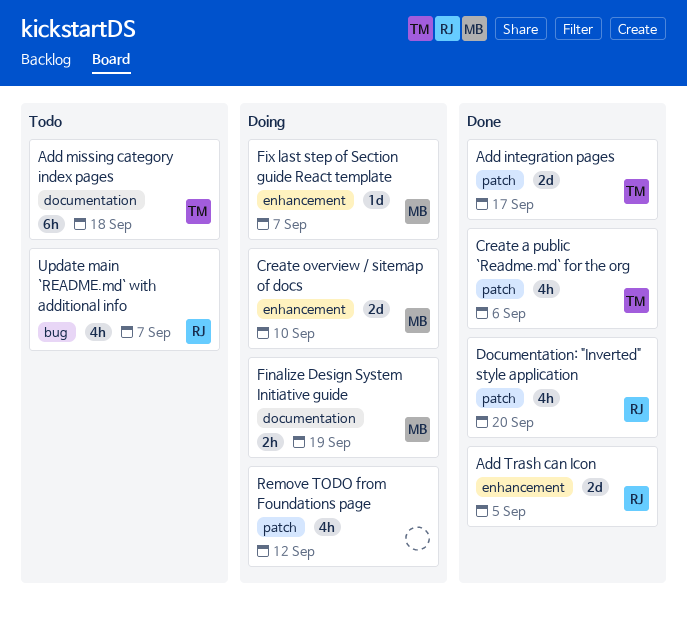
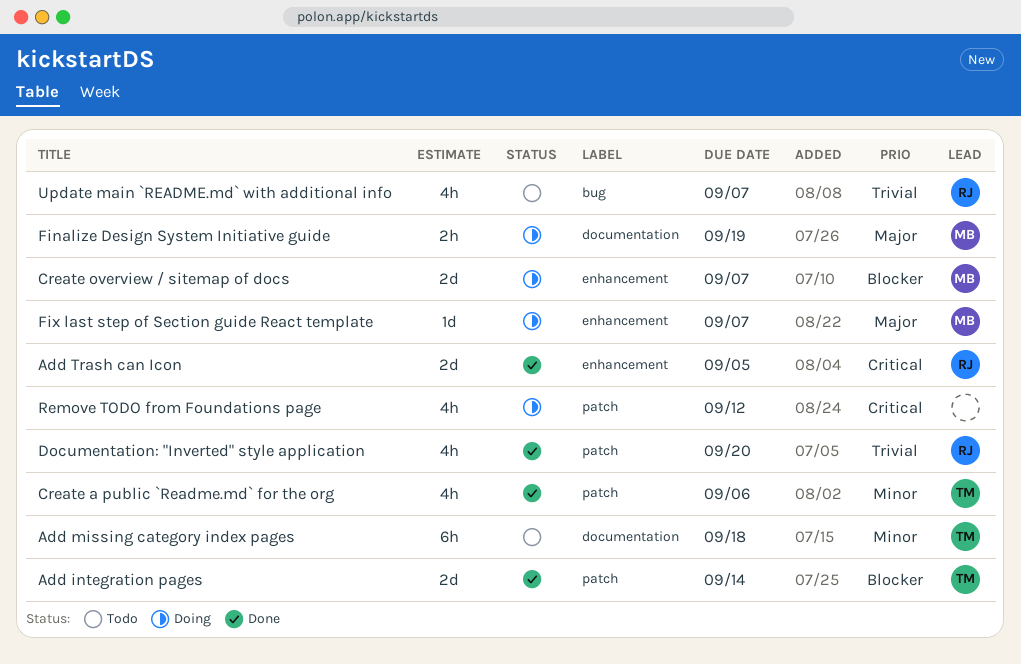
Add integration pages, due: Sep 17 -> Sep 14
Create overview / sitemap of docs, due: Sep 10 -> Sep 7

